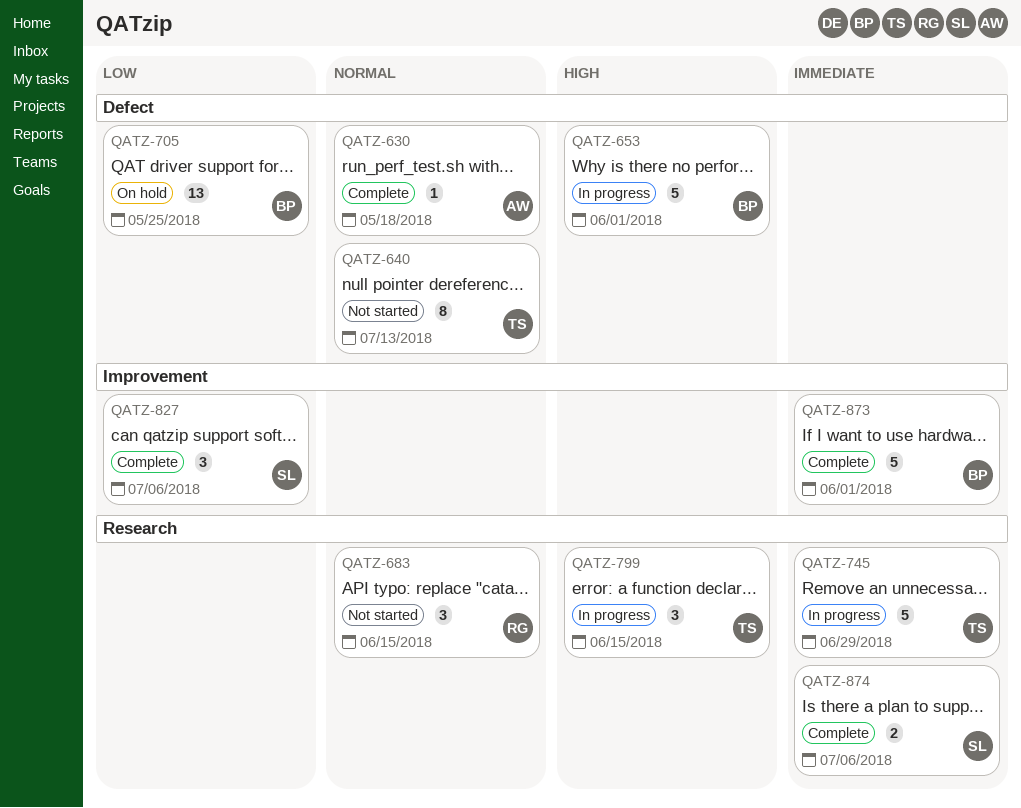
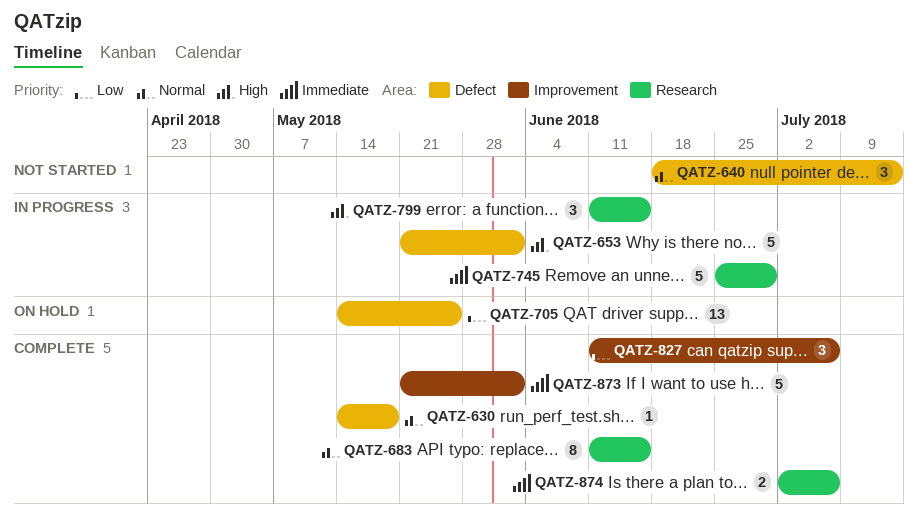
QATZ-640, estimate: 8 -> 3
QATZ-683, status: Not started -> Complete
QATZ-683, estimate: 3 -> 8

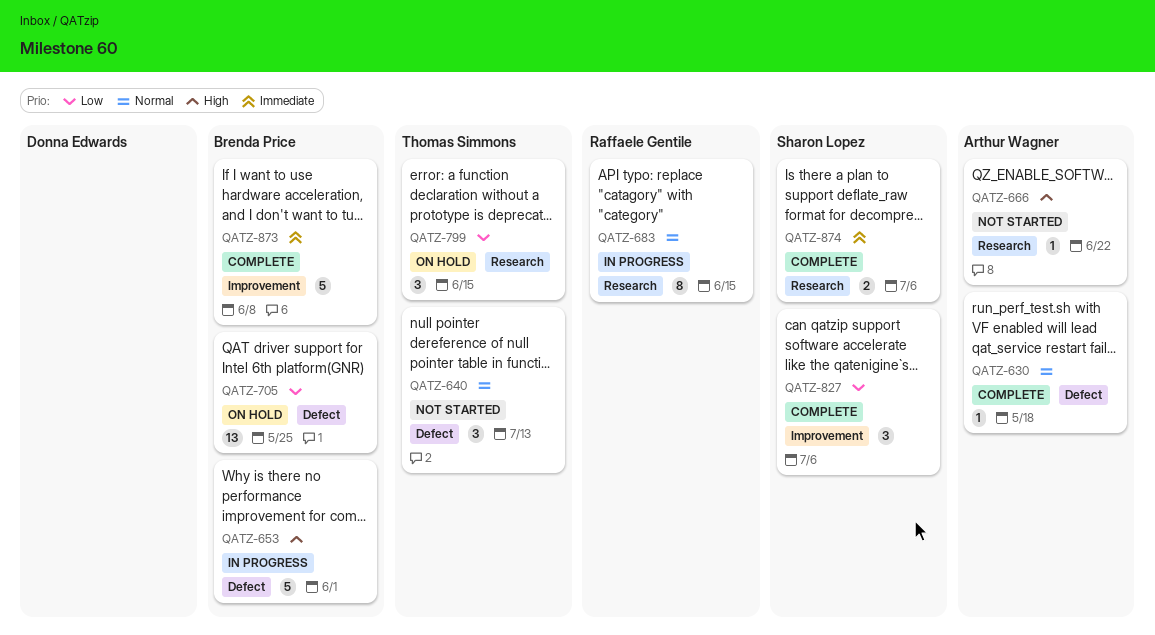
QATZ-666: none -> present
QATZ-683, status: Complete -> In progress
QATZ-745: present -> none
QATZ-799, status: In progress -> On hold
QATZ-799, priority: High -> Low
QATZ-873, due: Jun 1 -> Jun 8

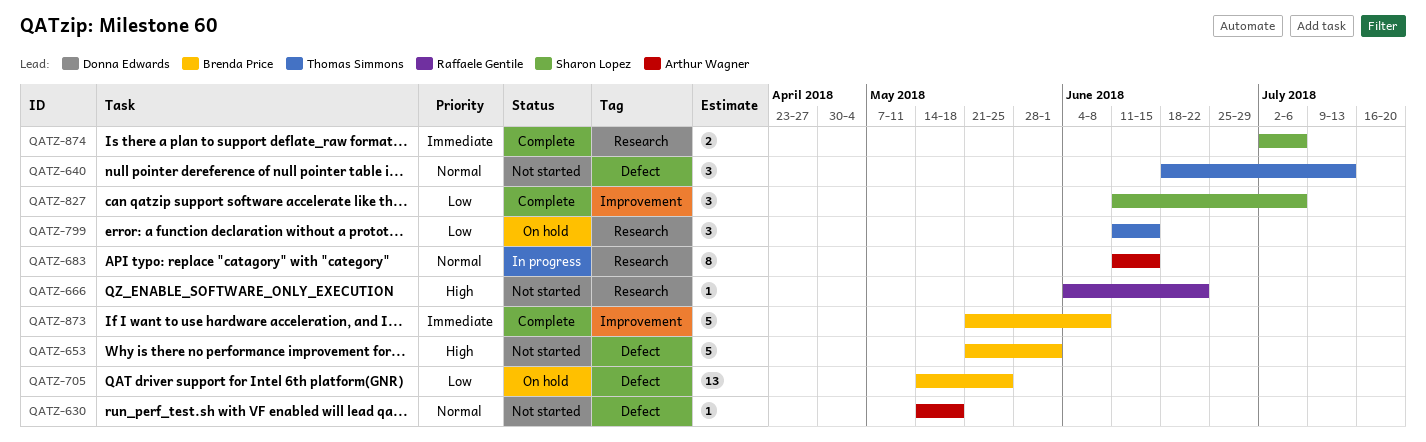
QATZ-630, status: Complete -> Not started
QATZ-653, status: In progress -> Not started
QATZ-666, owner: Arthur Wagner -> Raffaele Gentile
QATZ-683, owner: Raffaele Gentile -> Arthur Wagner

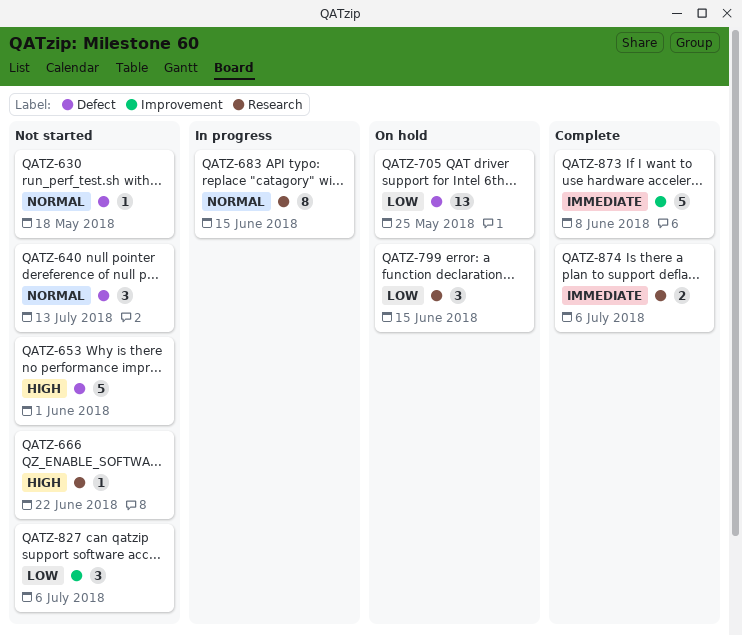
QATZ-827, status: Complete -> Not started

